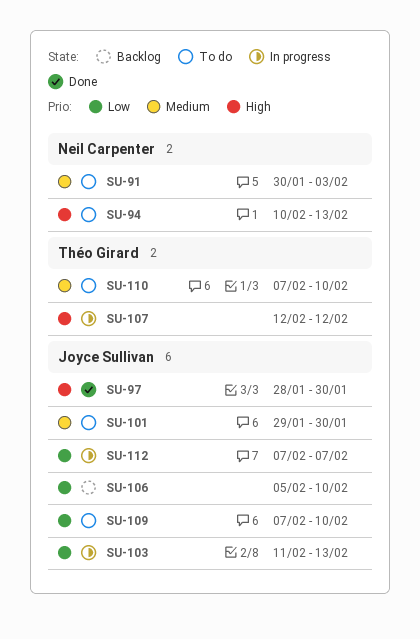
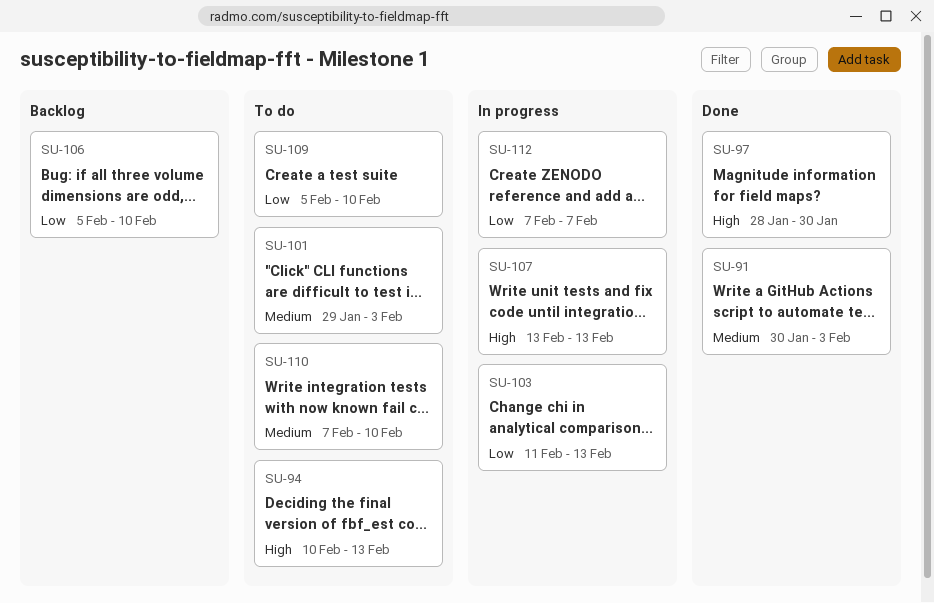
SU-91, status: To do -> Done
SU-101, due: Jan 30 -> Feb 3
SU-107, start: Feb 12 -> Feb 13
SU-107, due: Feb 12 -> Feb 13
SU-109, start: Feb 7 -> Feb 5

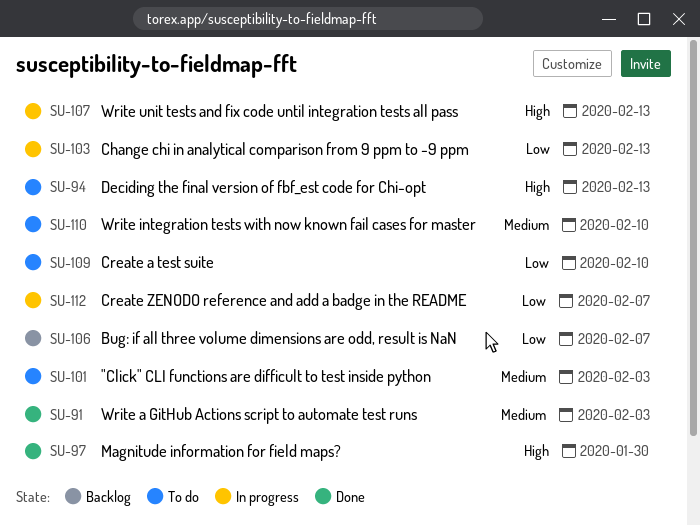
SU-106, due: Feb 10 -> Feb 7

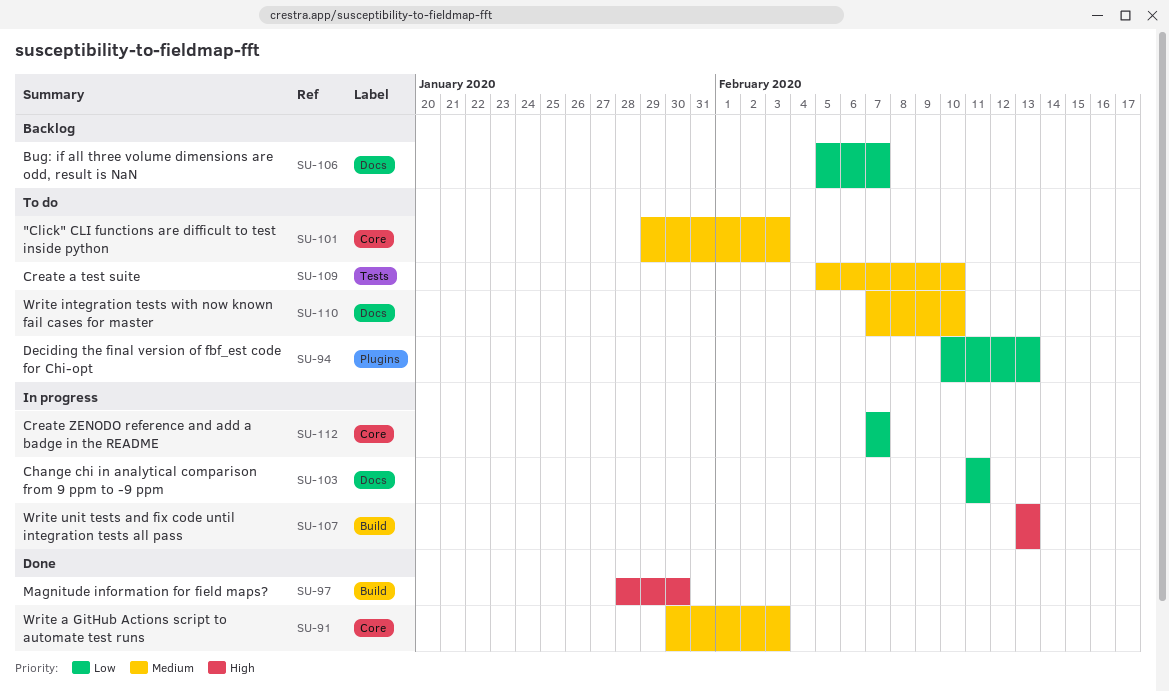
SU-94, priority: High -> Low
SU-103, due: Feb 13 -> Feb 11
SU-109, priority: Low -> Medium

